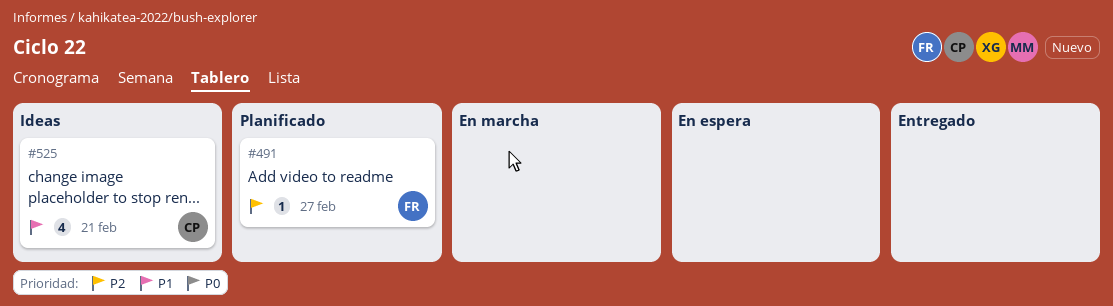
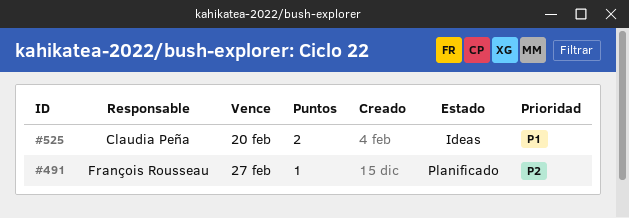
#525, estimate: 4 -> 2
#525, due: Feb 21 -> Feb 20

